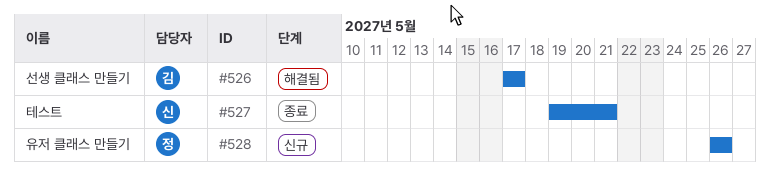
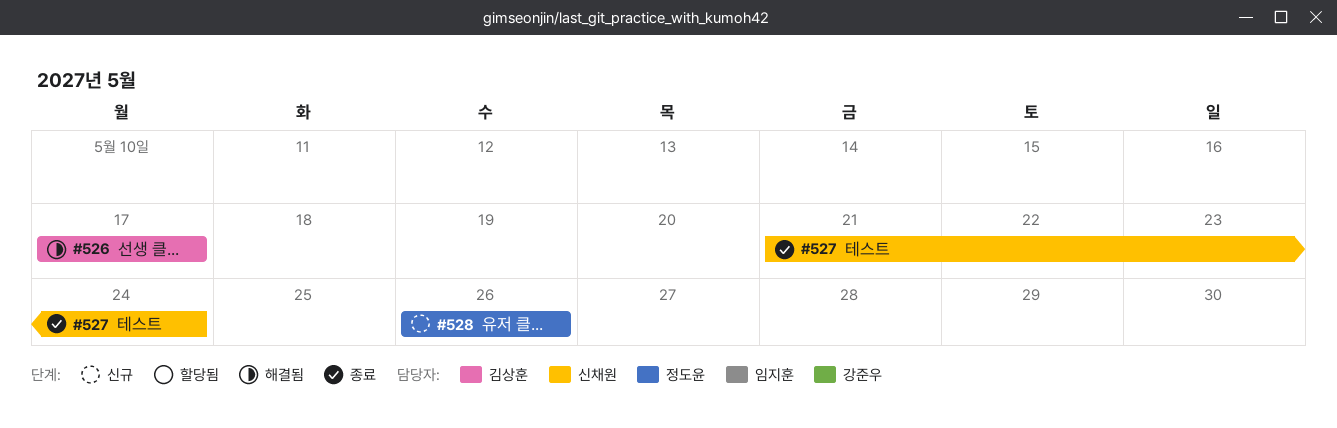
#527, start: May 19 -> May 21
#527, due: May 21 -> May 24

